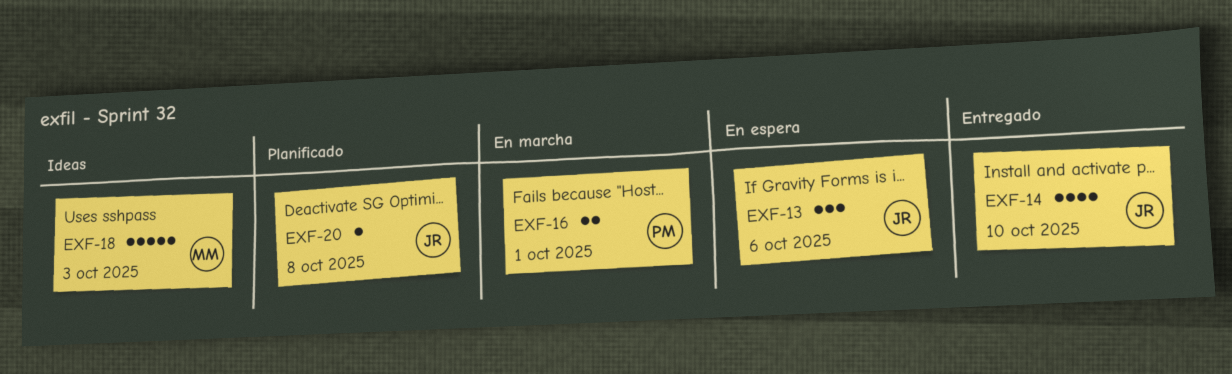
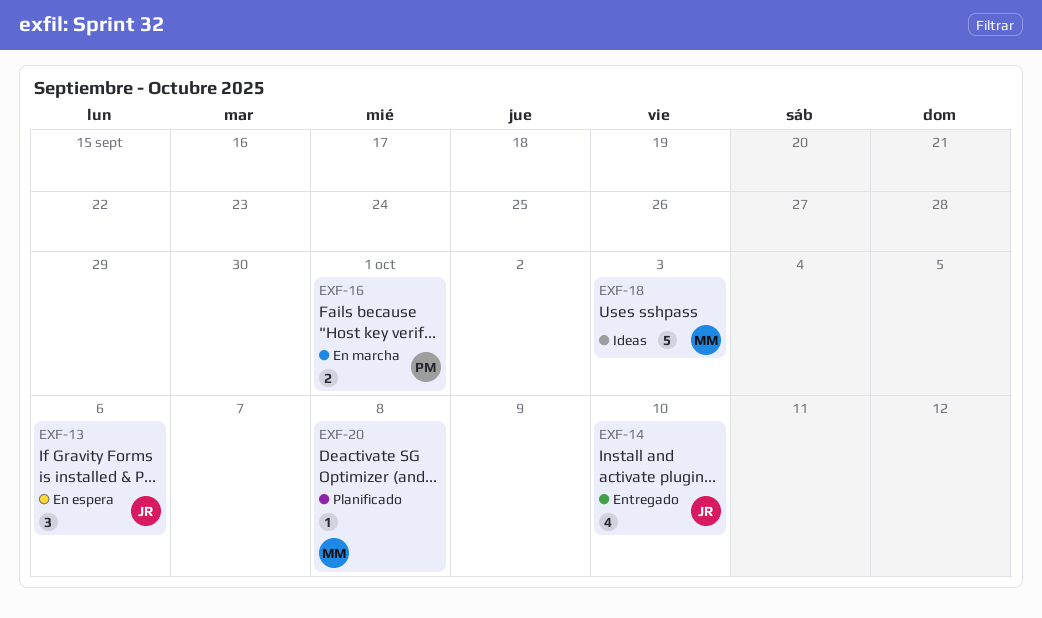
EXF-20, owner: JR -> MM

